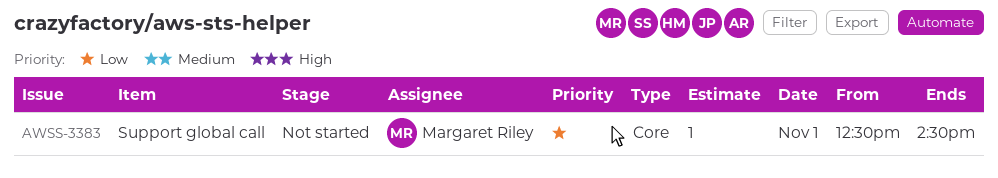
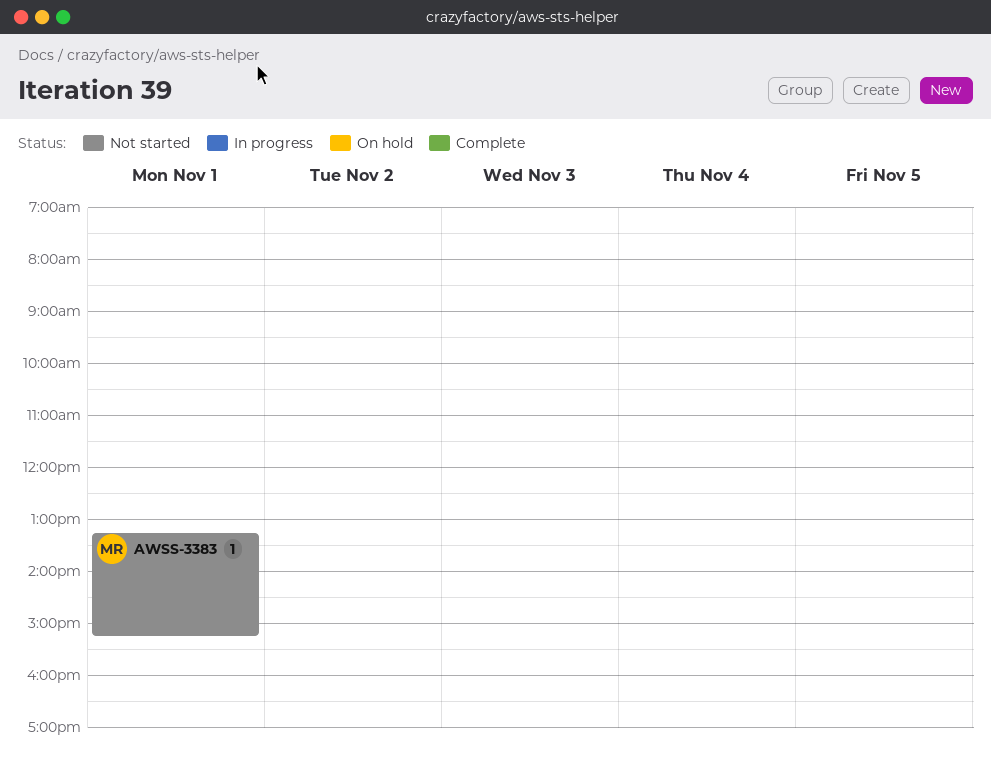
AWSS-3383, begins: 12:30 -> 13:15
AWSS-3383, ends: 14:30 -> 15:15

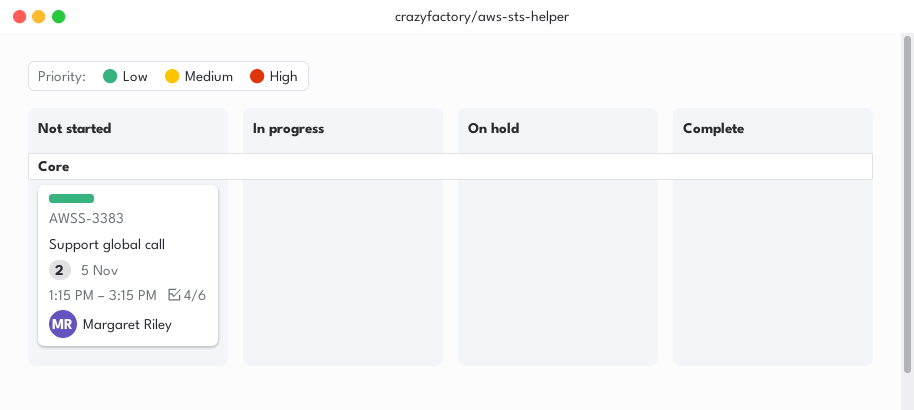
AWSS-3383, estimate: 1 -> 2
AWSS-3383, day: Nov 1 -> Nov 5

